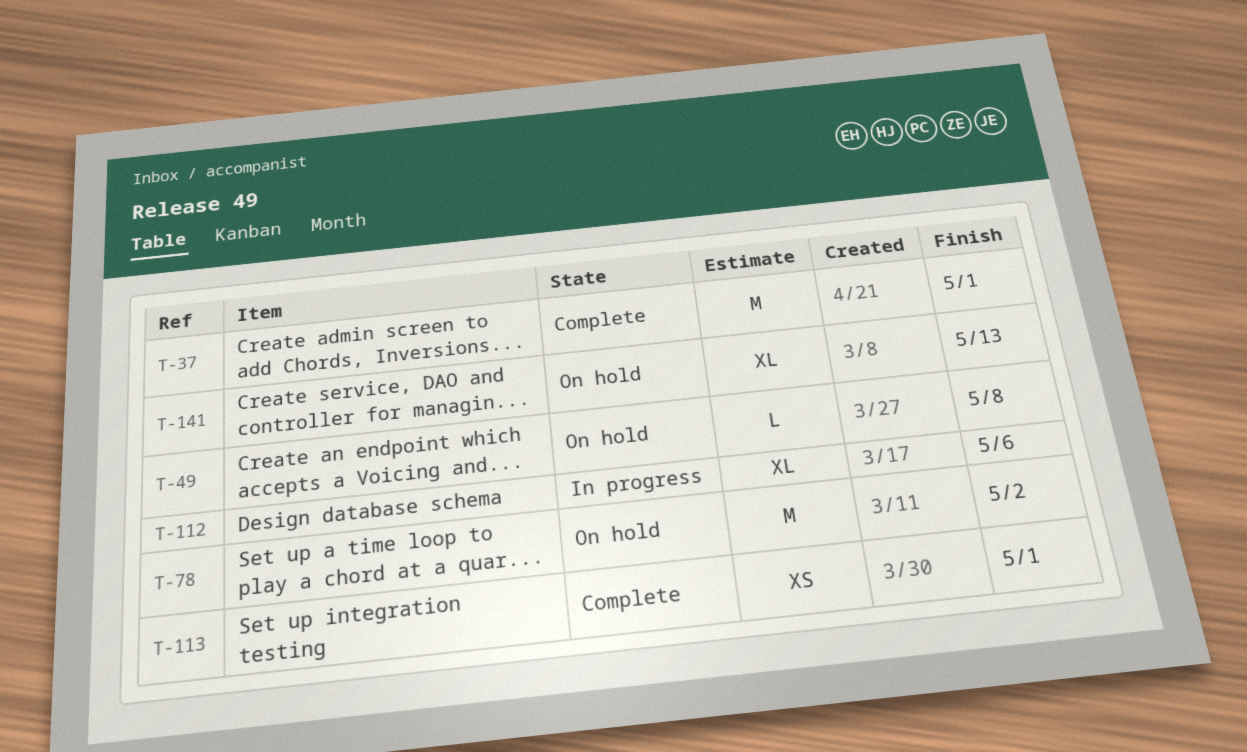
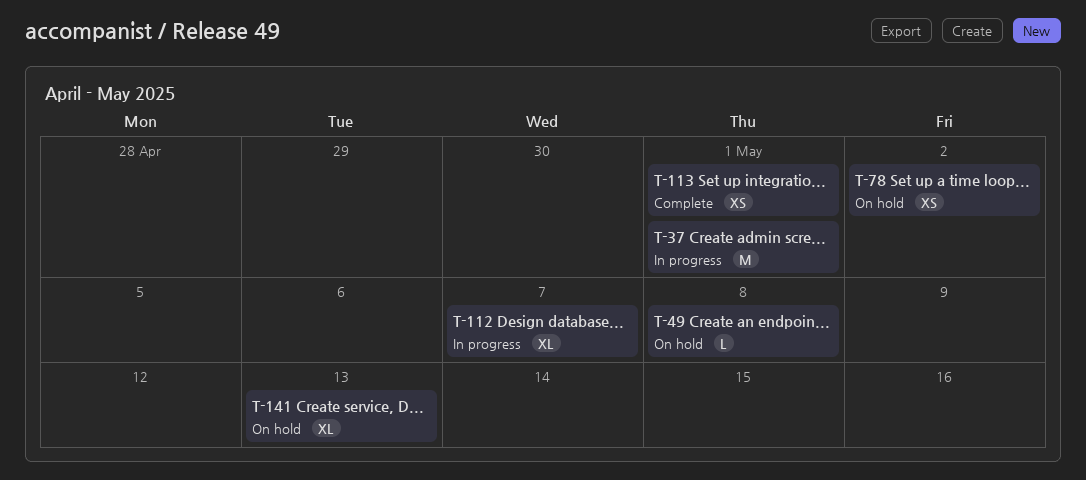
T-37, status: Complete -> In progress
T-78, estimate: M -> XS
T-112, due: May 6 -> May 7

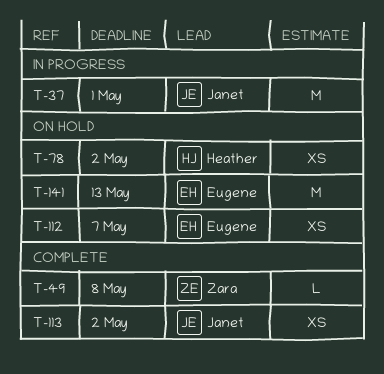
T-49, status: On hold -> Complete
T-112, status: In progress -> On hold
T-112, estimate: XL -> XS
T-113, due: May 1 -> May 2
T-141, estimate: XL -> M

